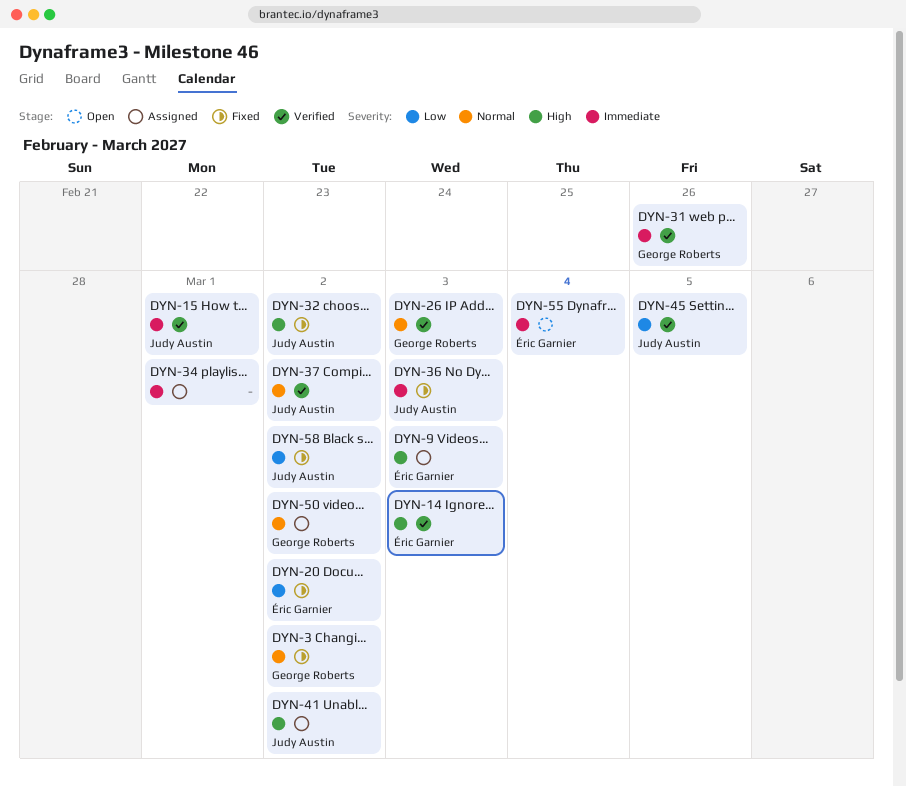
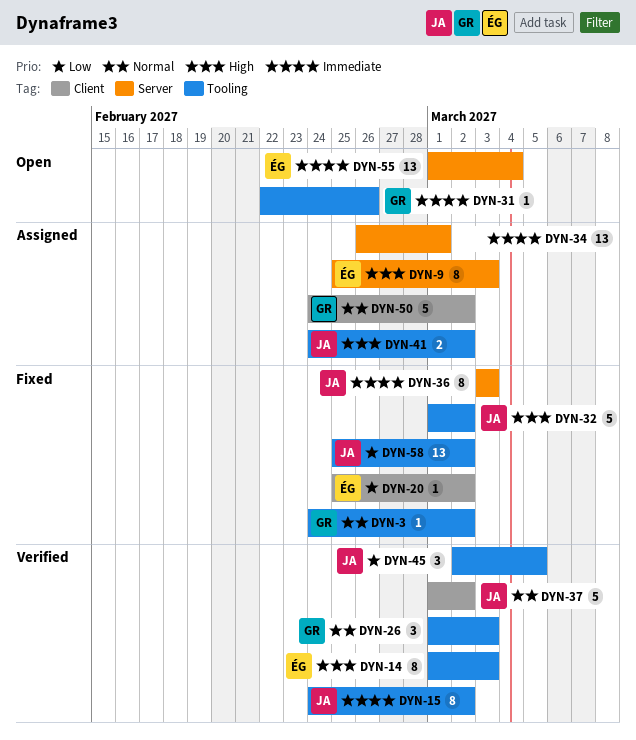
DYN-15, due: Mar 1 -> Mar 2
DYN-31, status: Verified -> Open

